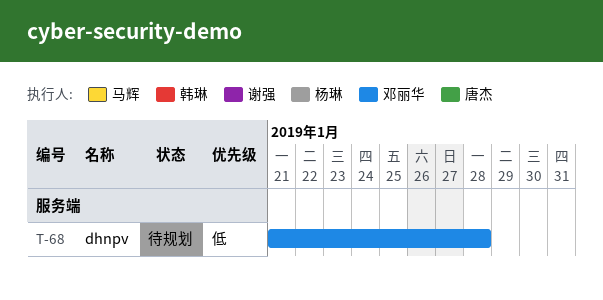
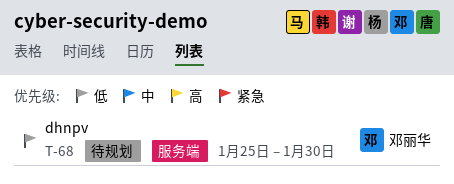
T-68, start: Jan 21 -> Jan 25
T-68, due: Jan 28 -> Jan 30

